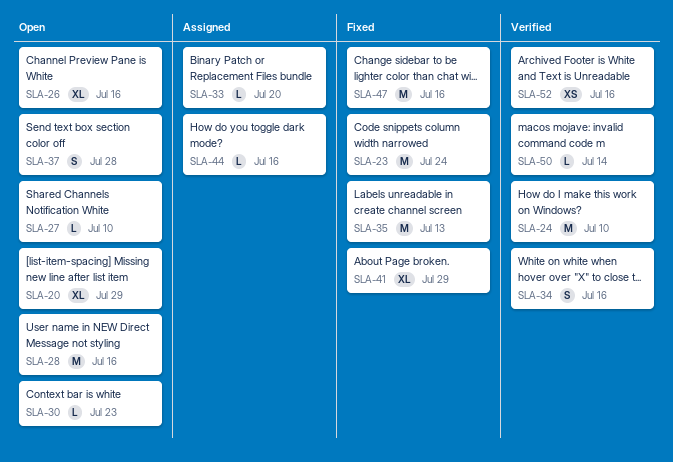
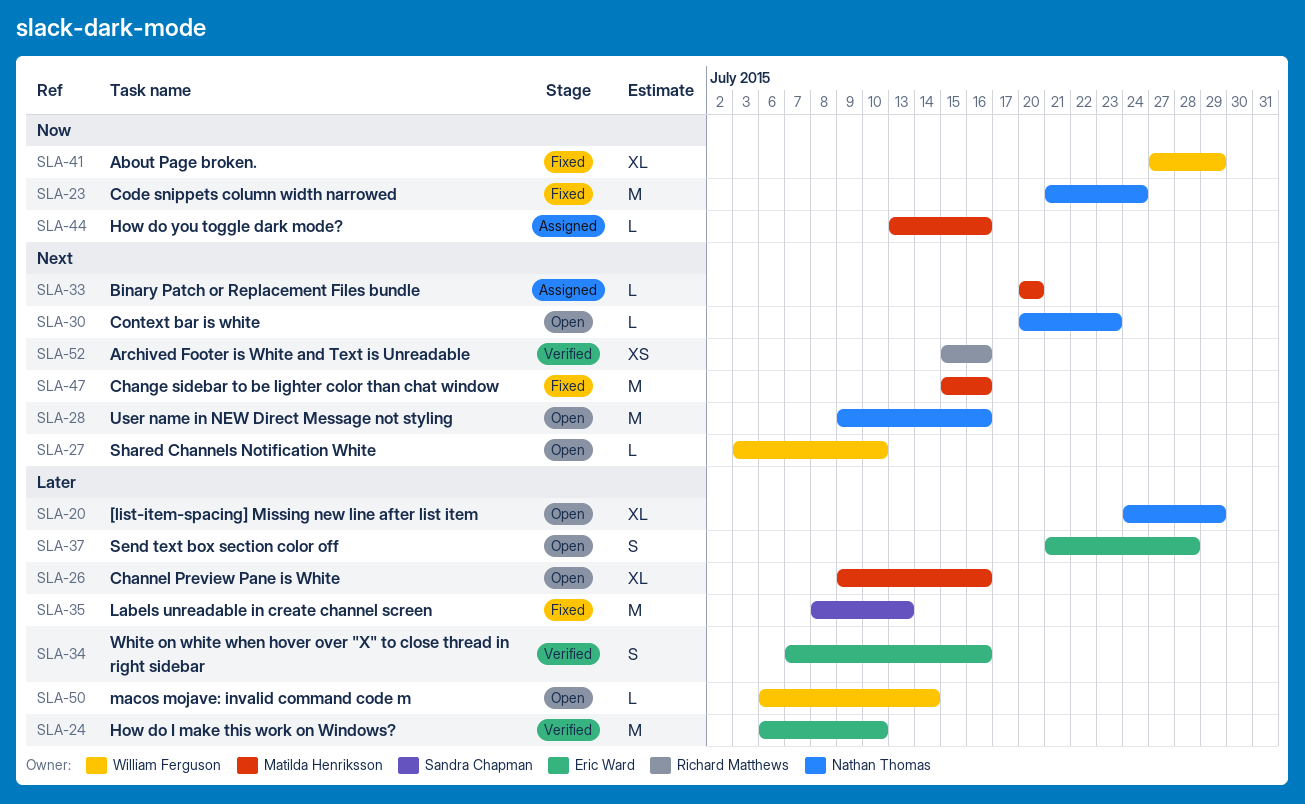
SLA-50, status: Verified -> Open

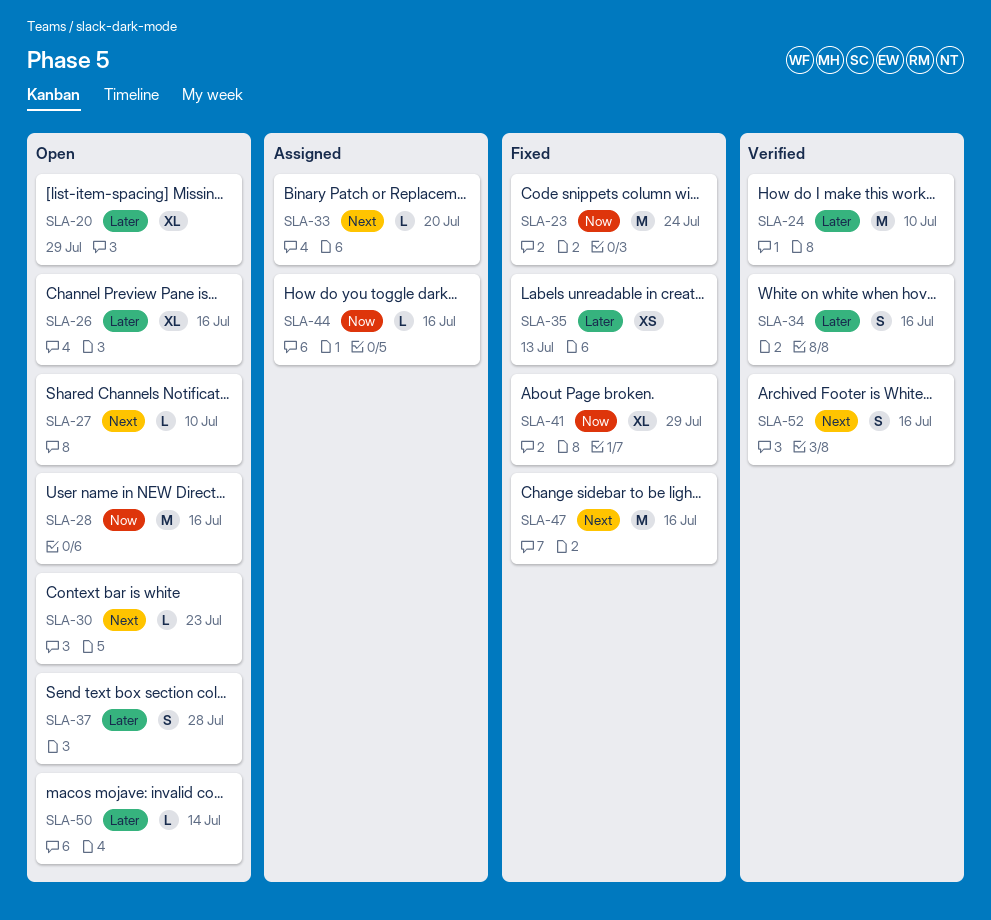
SLA-28, priority: Next -> Now
SLA-35, estimate: M -> XS
SLA-52, estimate: XS -> S

